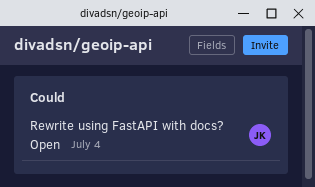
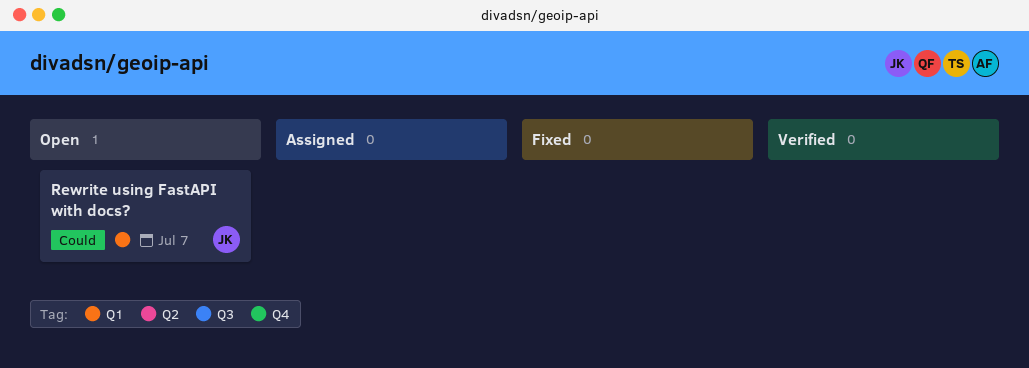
Rewrite using FastAPI with docs?, due: Jul 4 -> Jul 7

